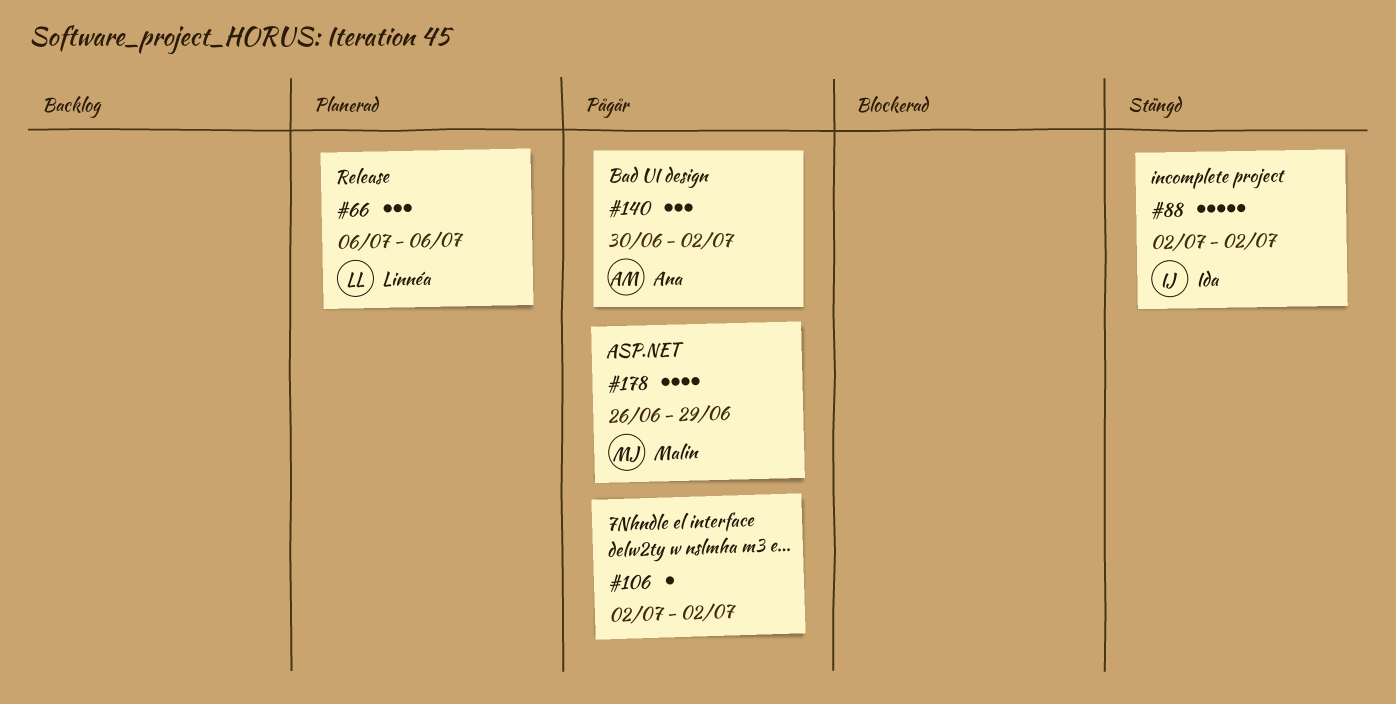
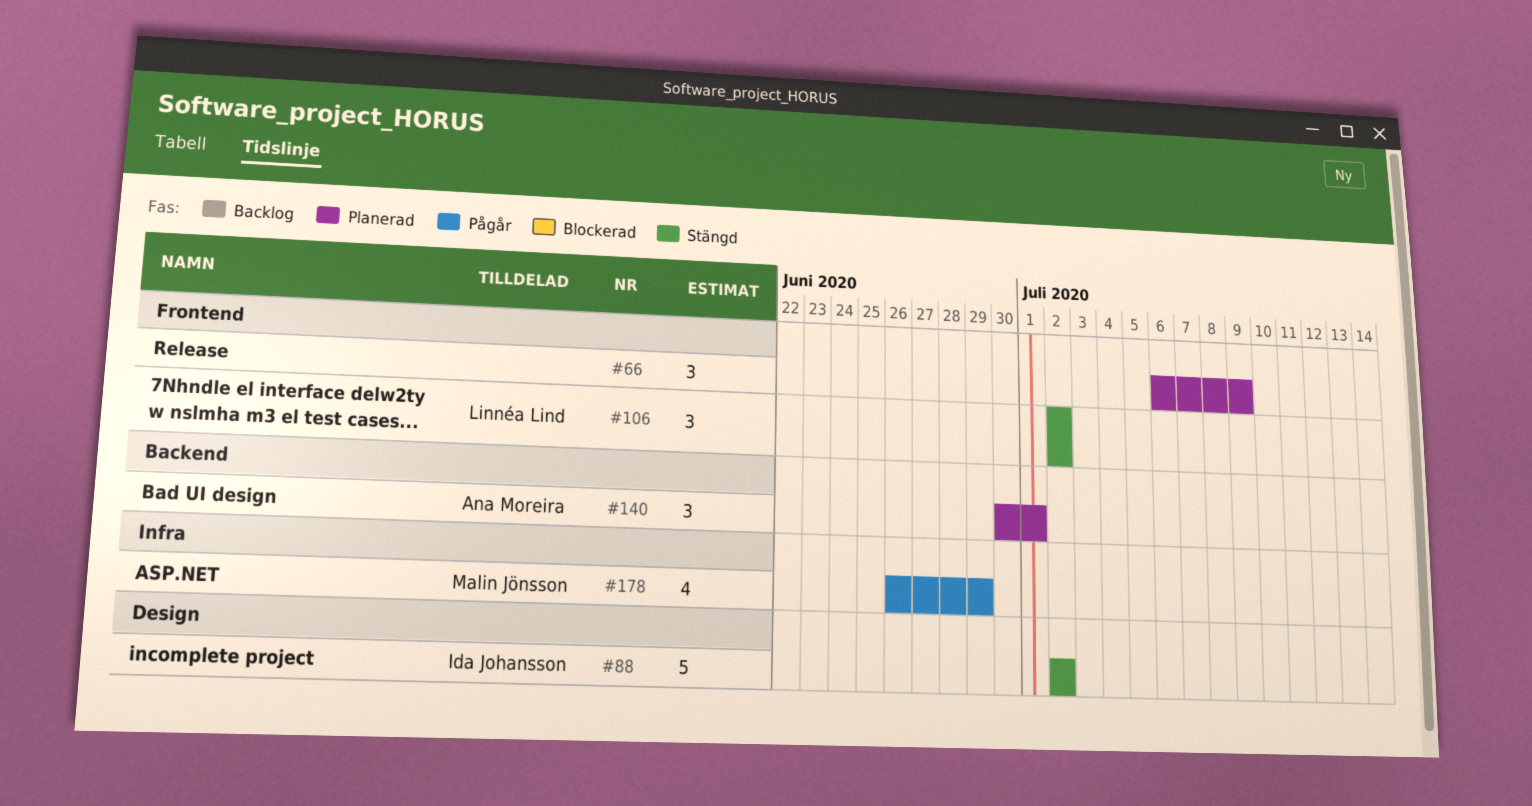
#66, owner: Linnéa Lind -> none
#66, due: Jul 6 -> Jul 9
#106, status: Pågår -> Stängd
#106, owner: none -> Linnéa Lind
#106, estimate: 1 -> 3
#140, status: Pågår -> Planerad
#140, due: Jul 2 -> Jul 1

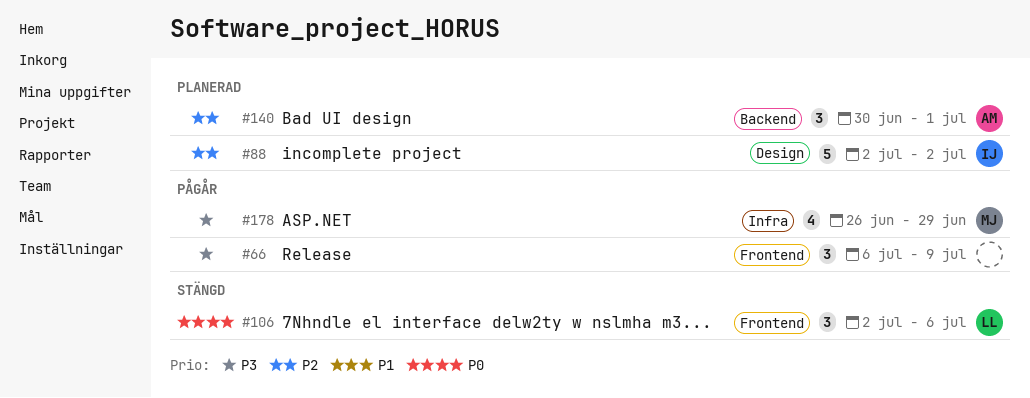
#66, status: Planerad -> Pågår
#88, status: Stängd -> Planerad
#106, due: Jul 2 -> Jul 6

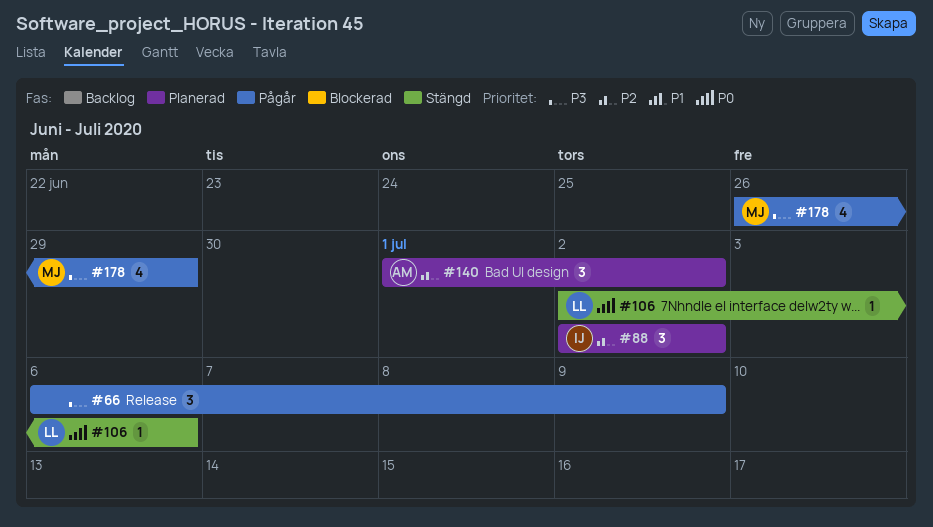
#88, estimate: 5 -> 3
#106, estimate: 3 -> 1
#140, start: Jun 30 -> Jul 1
#140, due: Jul 1 -> Jul 2

